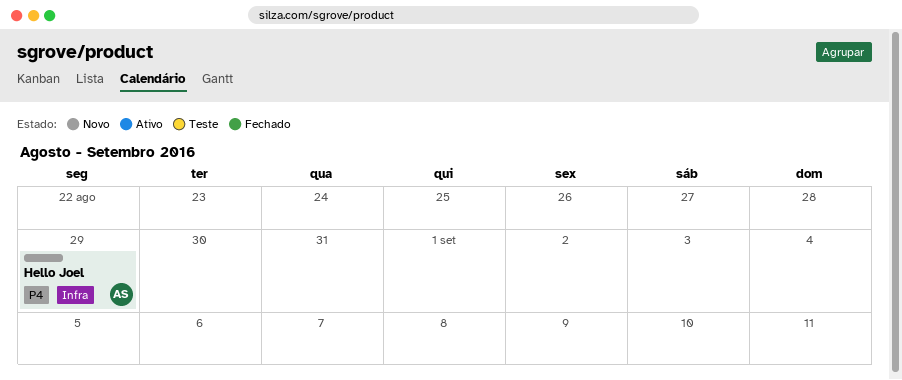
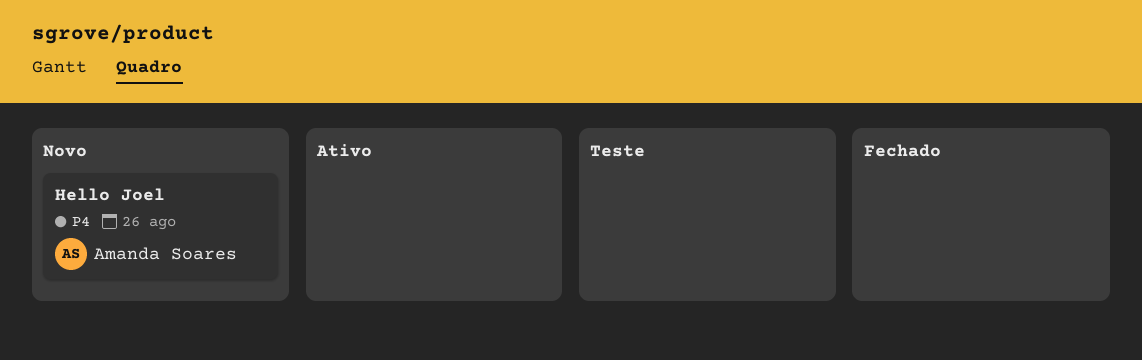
Hello Joel, due: Aug 29 -> Aug 26

